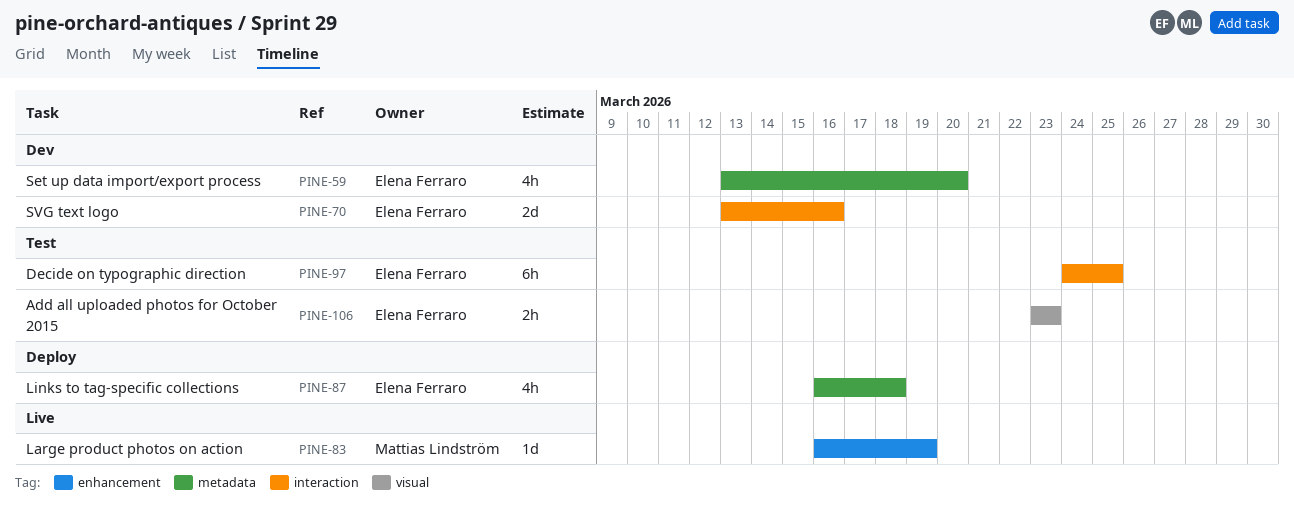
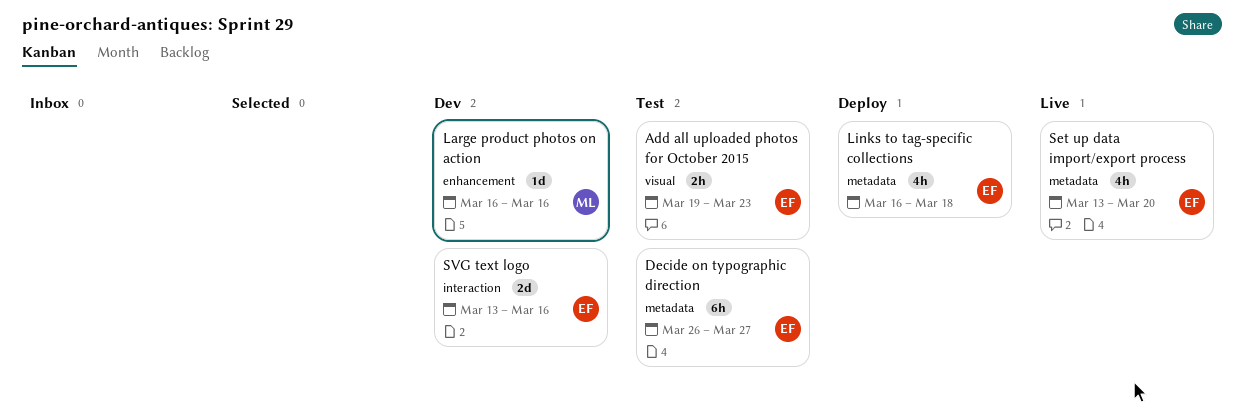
Add all uploaded photos for October 2015, start: Mar 23 -> Mar 19
Decide on typographic direction, label: interaction -> metadata
Decide on typographic direction, start: Mar 24 -> Mar 26
Decide on typographic direction, due: Mar 25 -> Mar 27
Large product photos on action, status: Live -> Dev
Large product photos on action, due: Mar 19 -> Mar 16
Set up data import/export process, status: Dev -> Live

